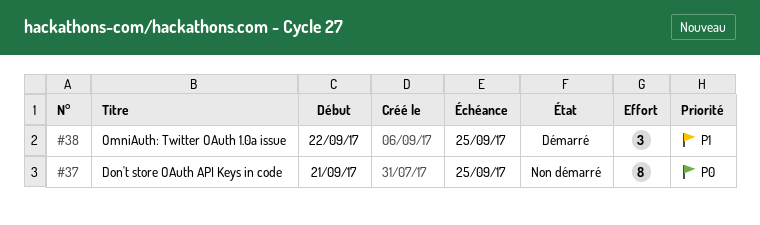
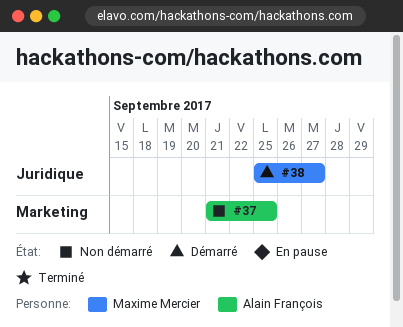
#38, start: Sep 22 -> Sep 25
#38, due: Sep 25 -> Sep 27

